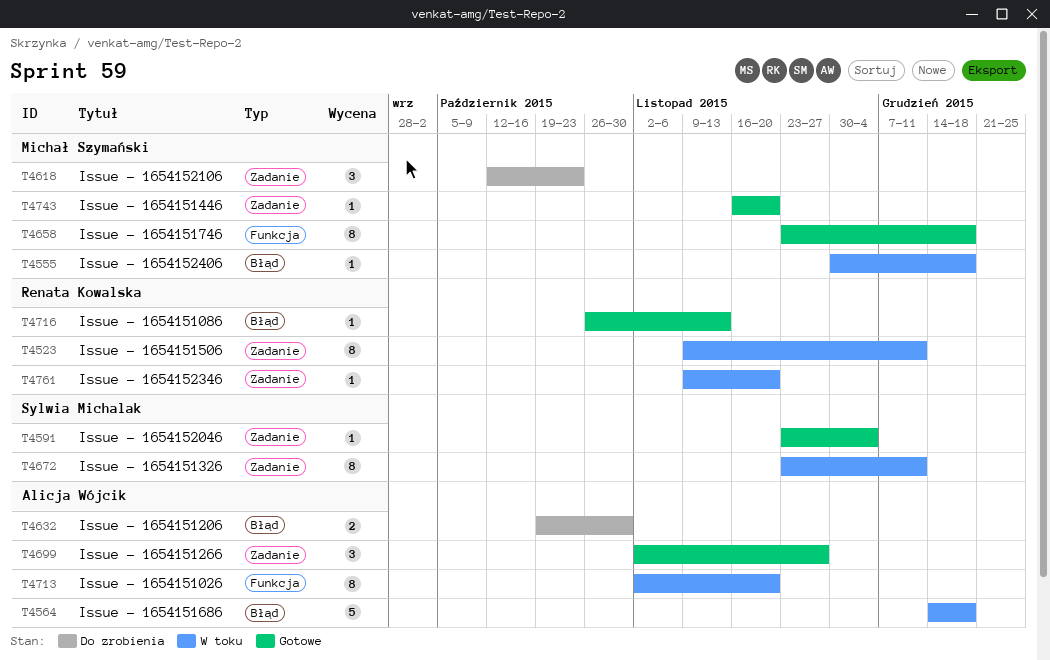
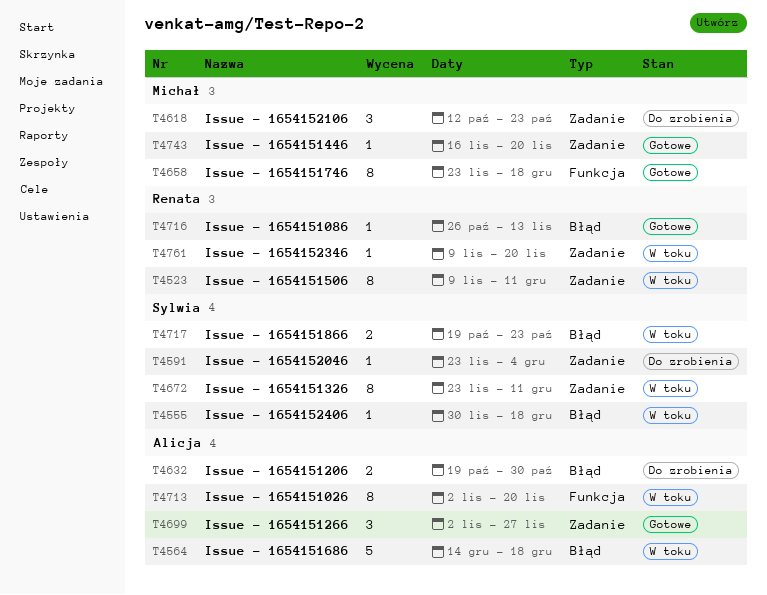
T4555, owner: Michał Szymański -> Sylwia Michalak
T4591, status: Gotowe -> Do zrobienia
T4717: none -> present

